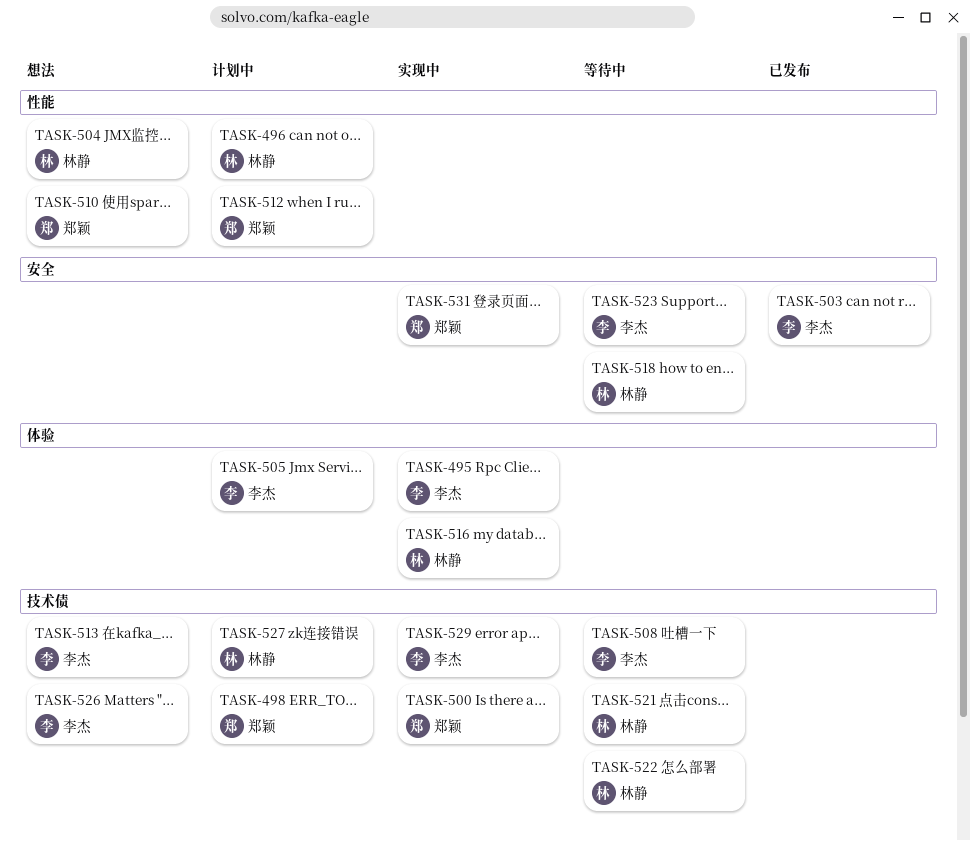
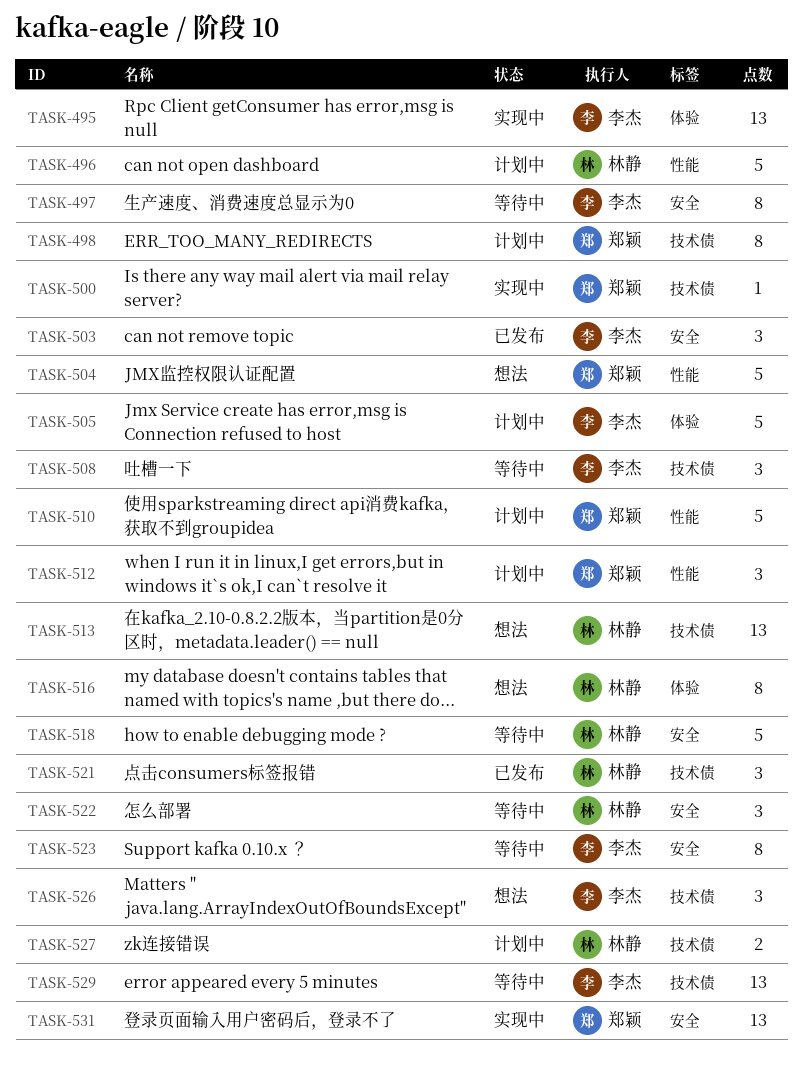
TASK-497: none -> present
TASK-504, owner: 林静 -> 郑颖
TASK-510, status: 想法 -> 计划中
TASK-513, owner: 李杰 -> 林静
TASK-516, status: 实现中 -> 想法
TASK-521, status: 等待中 -> 已发布
TASK-522, label: 技术债 -> 安全
TASK-529, status: 实现中 -> 等待中

